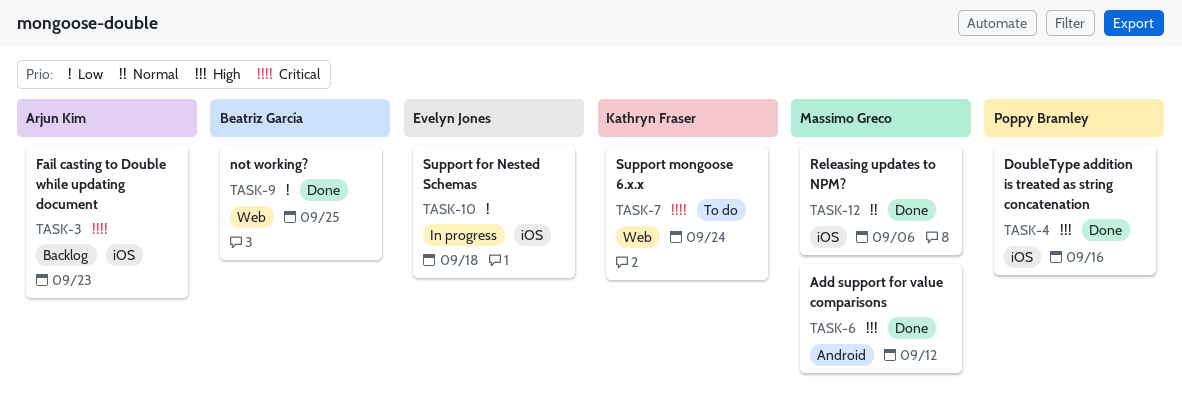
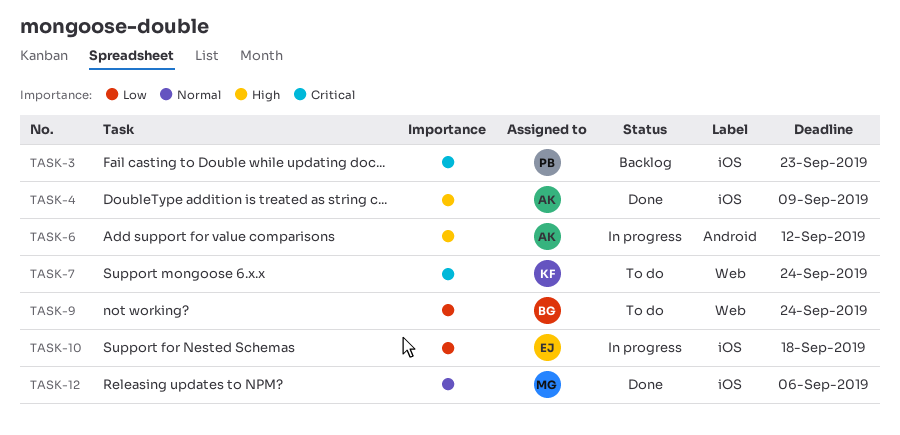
TASK-3, owner: Arjun Kim -> Poppy Bramley
TASK-4, owner: Poppy Bramley -> Arjun Kim
TASK-4, due: Sep 16 -> Sep 9
TASK-6, status: Done -> In progress
TASK-6, owner: Massimo Greco -> Arjun Kim
TASK-9, status: Done -> To do
TASK-9, due: Sep 25 -> Sep 24

